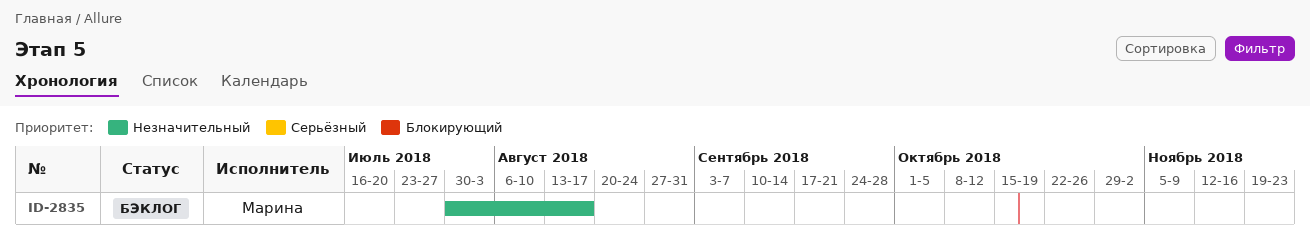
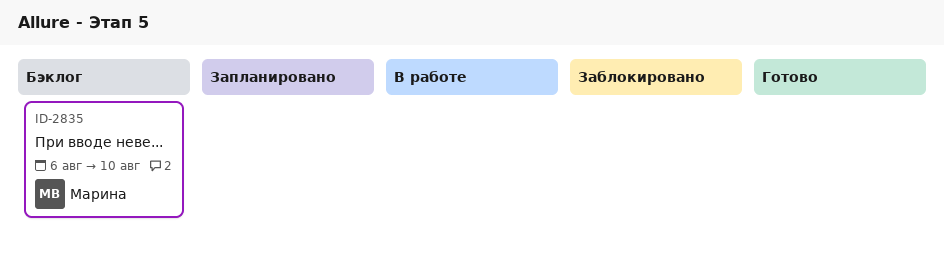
ID-2835, start: Jul 30 -> Aug 6
ID-2835, due: Aug 17 -> Aug 10

